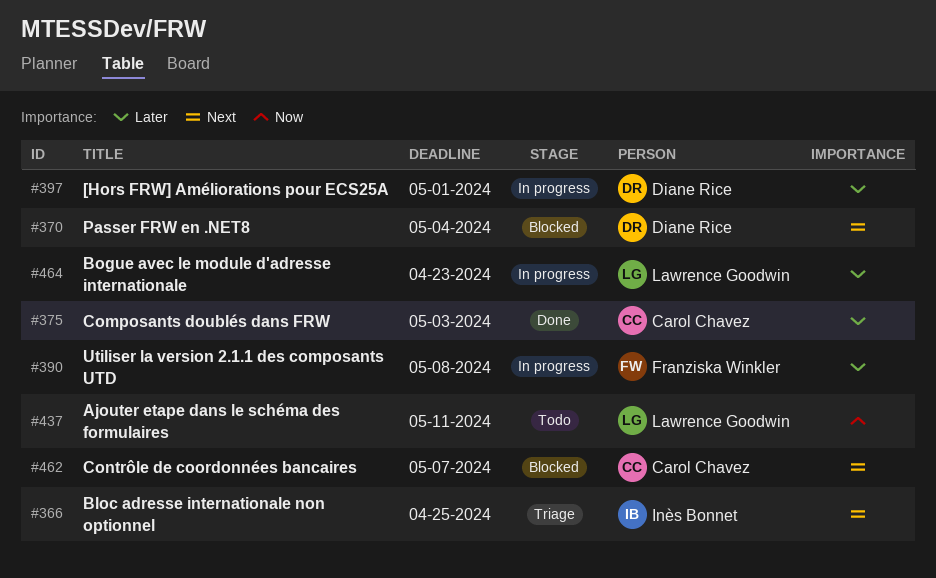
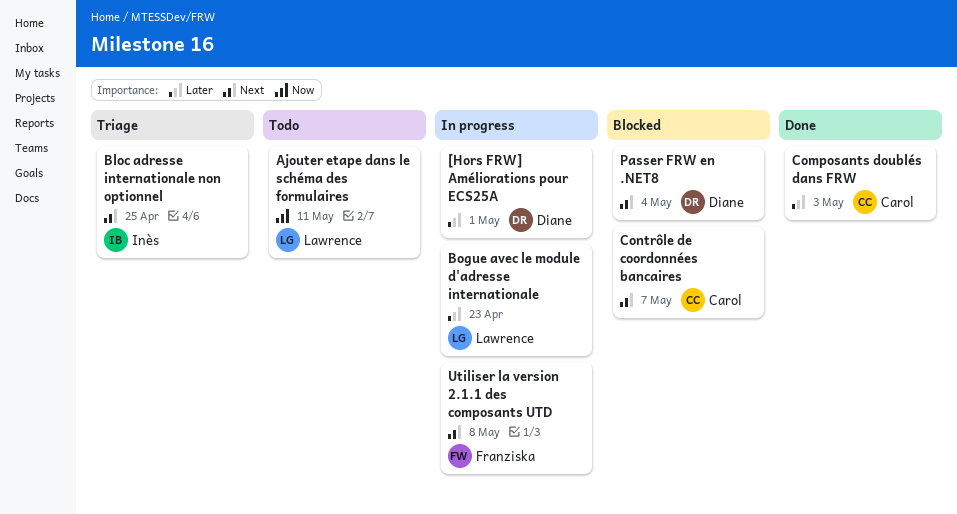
Utiliser la version 2.1.1 des composants UTD, priority: Later -> Next

